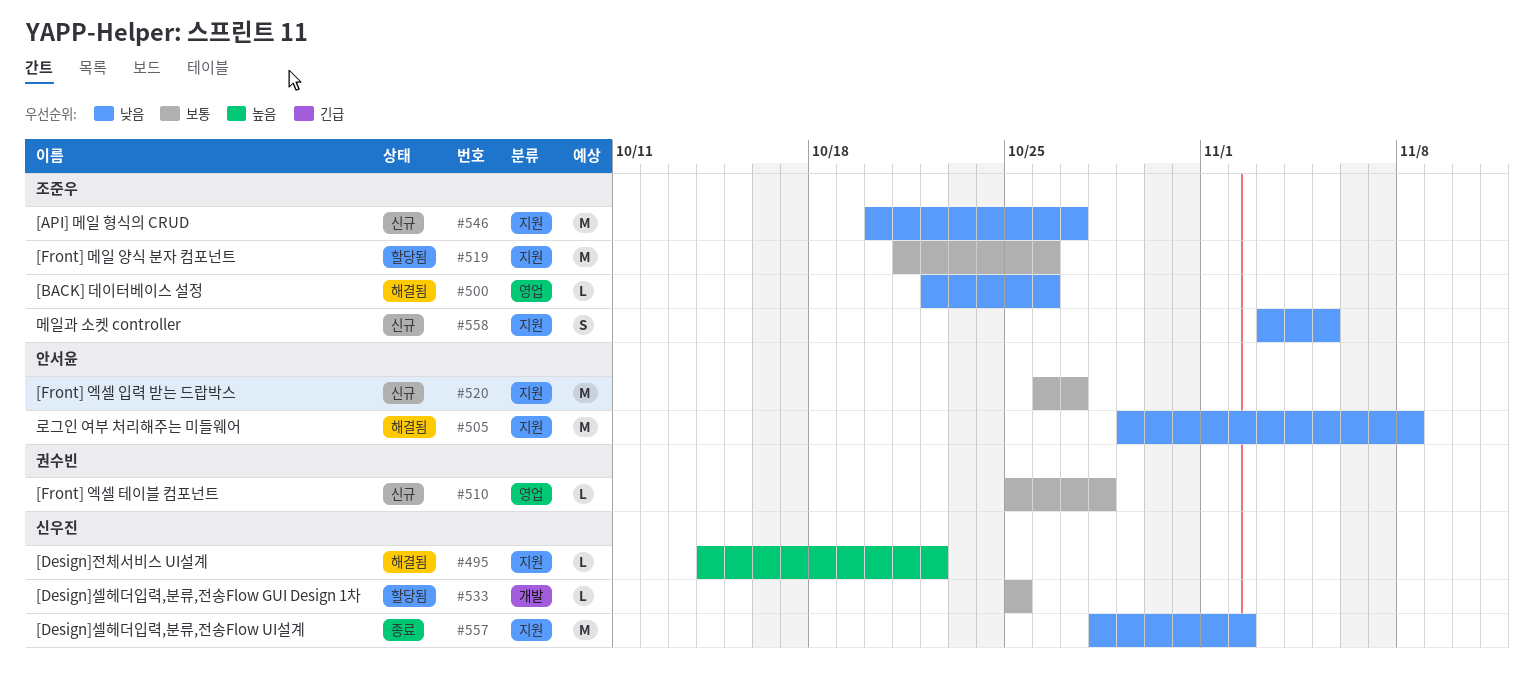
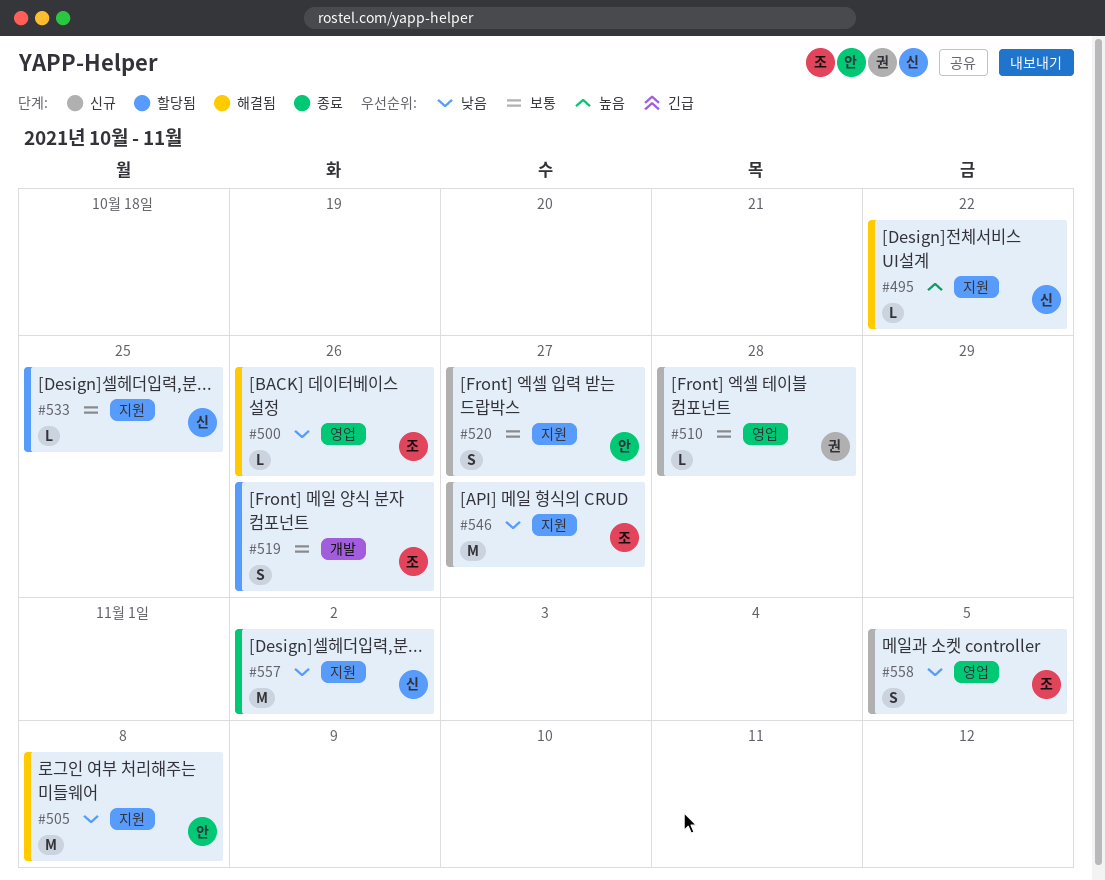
#519, label: 지원 -> 개발
#519, estimate: M -> S
#520, estimate: M -> S
#533, label: 개발 -> 지원
#558, label: 지원 -> 영업

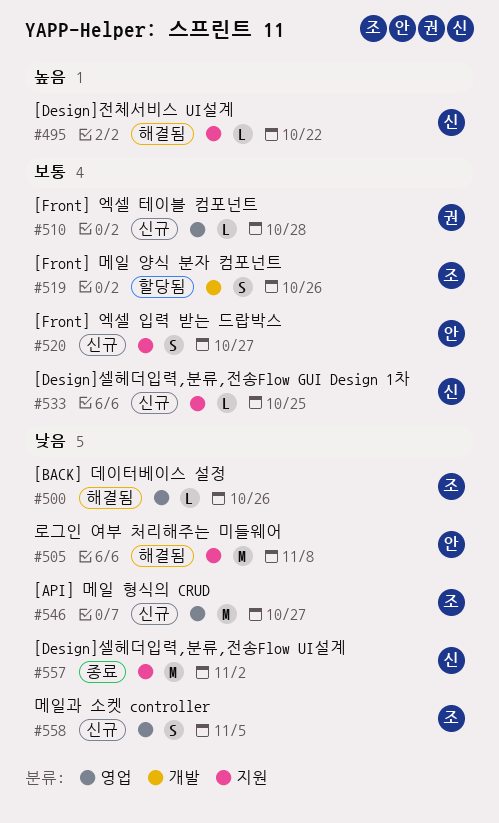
#533, status: 할당됨 -> 신규
#546, label: 지원 -> 영업

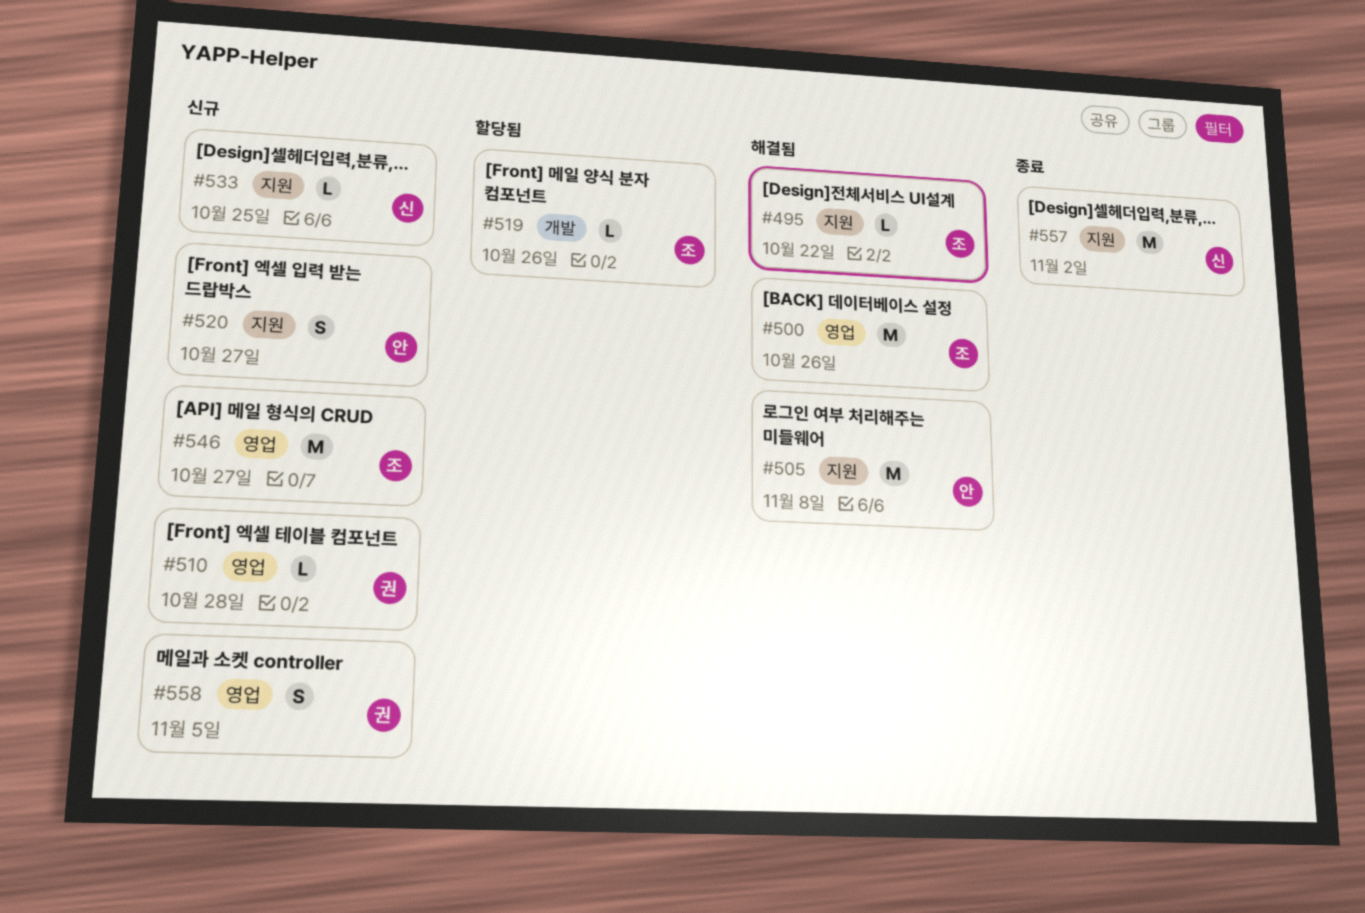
#495, owner: 신 -> 조
#500, estimate: L -> M
#519, estimate: S -> L
#558, owner: 조 -> 권

